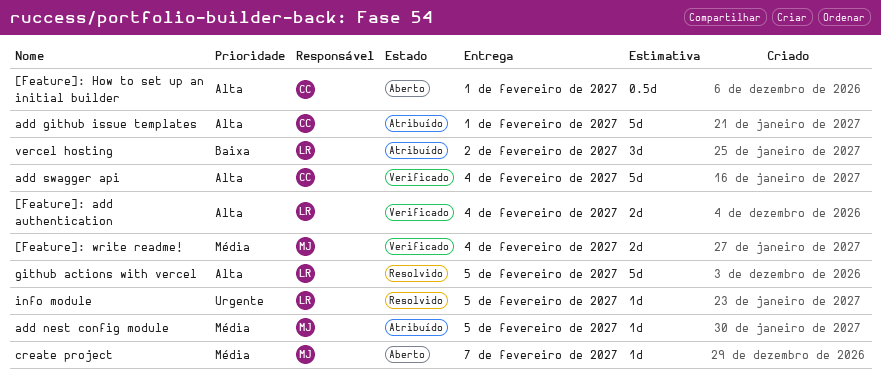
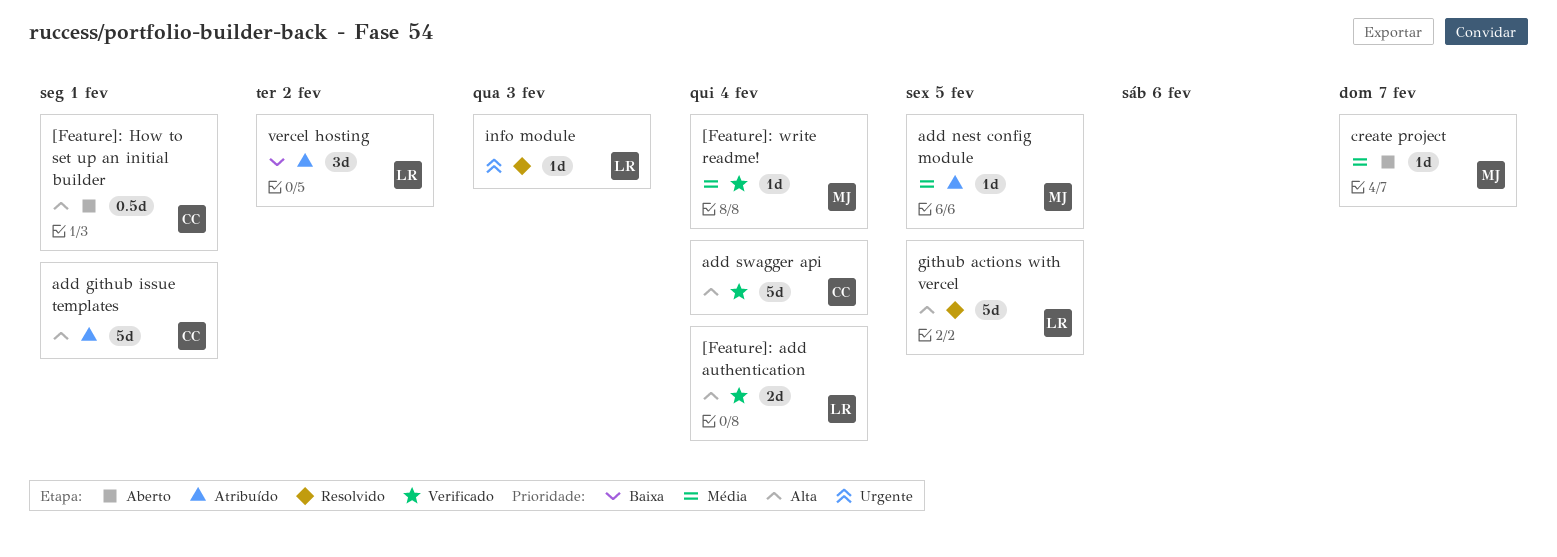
[Feature]: write readme!, estimate: 2d -> 1d
info module, due: Feb 5 -> Feb 3

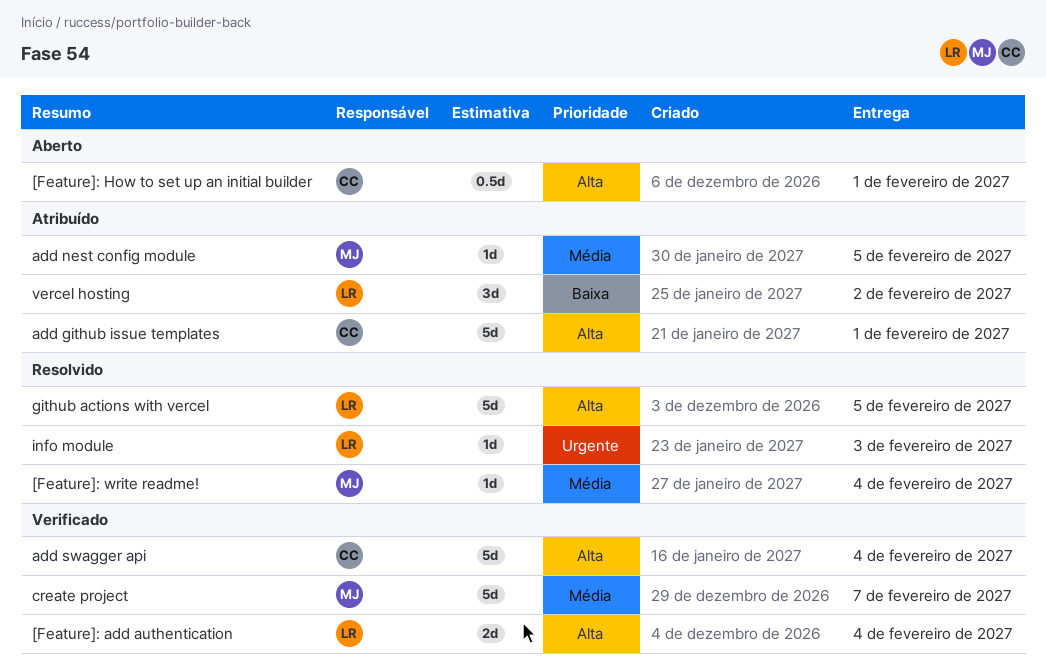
[Feature]: write readme!, status: Verificado -> Resolvido
create project, status: Aberto -> Verificado
create project, estimate: 1d -> 5d

